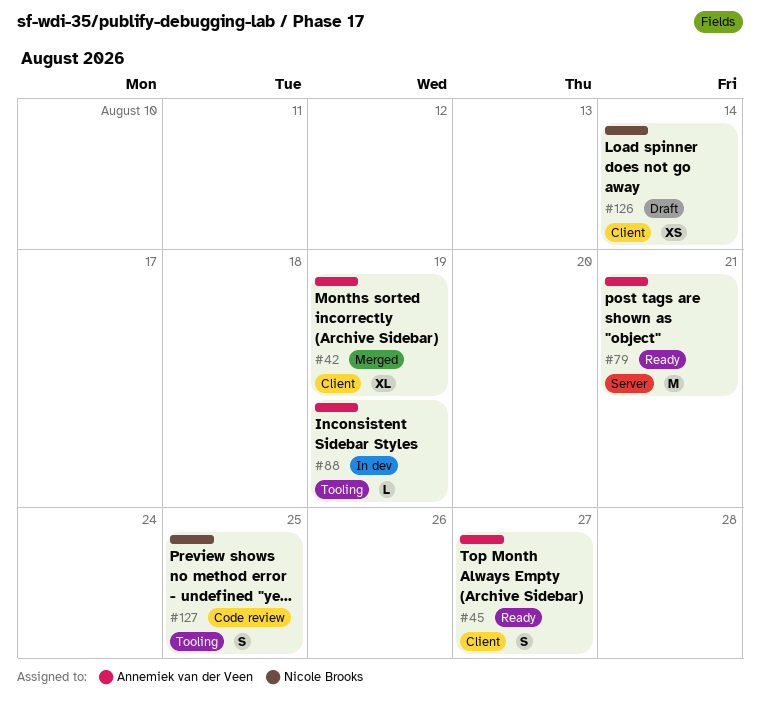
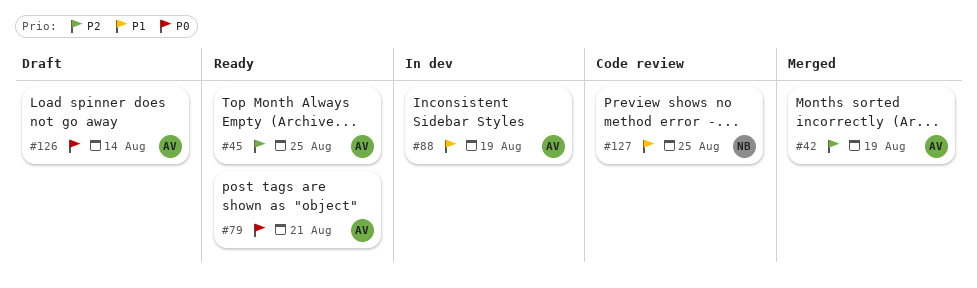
#45, due: Aug 27 -> Aug 25
#126, owner: Nicole Brooks -> Annemiek van der Veen

